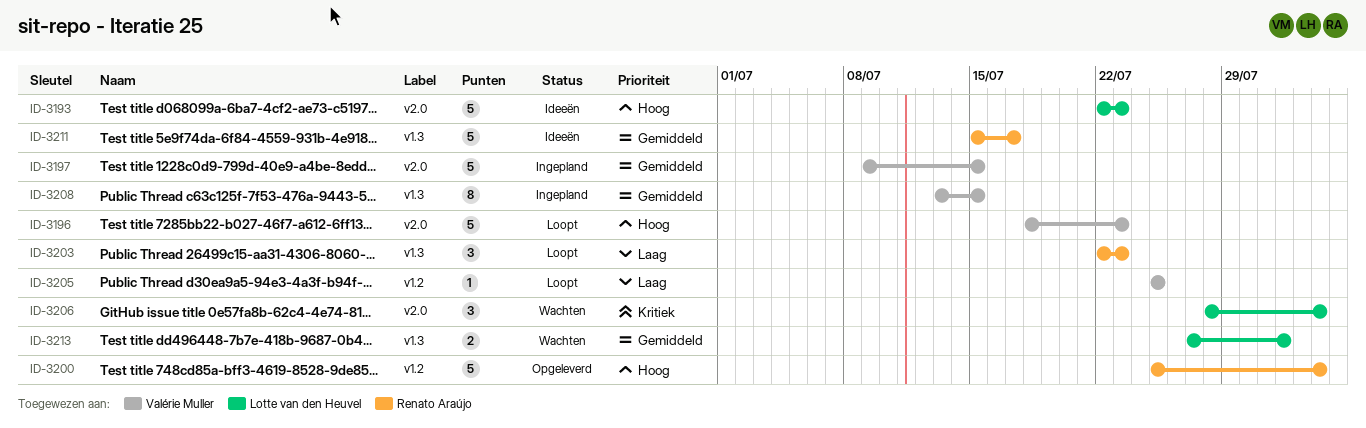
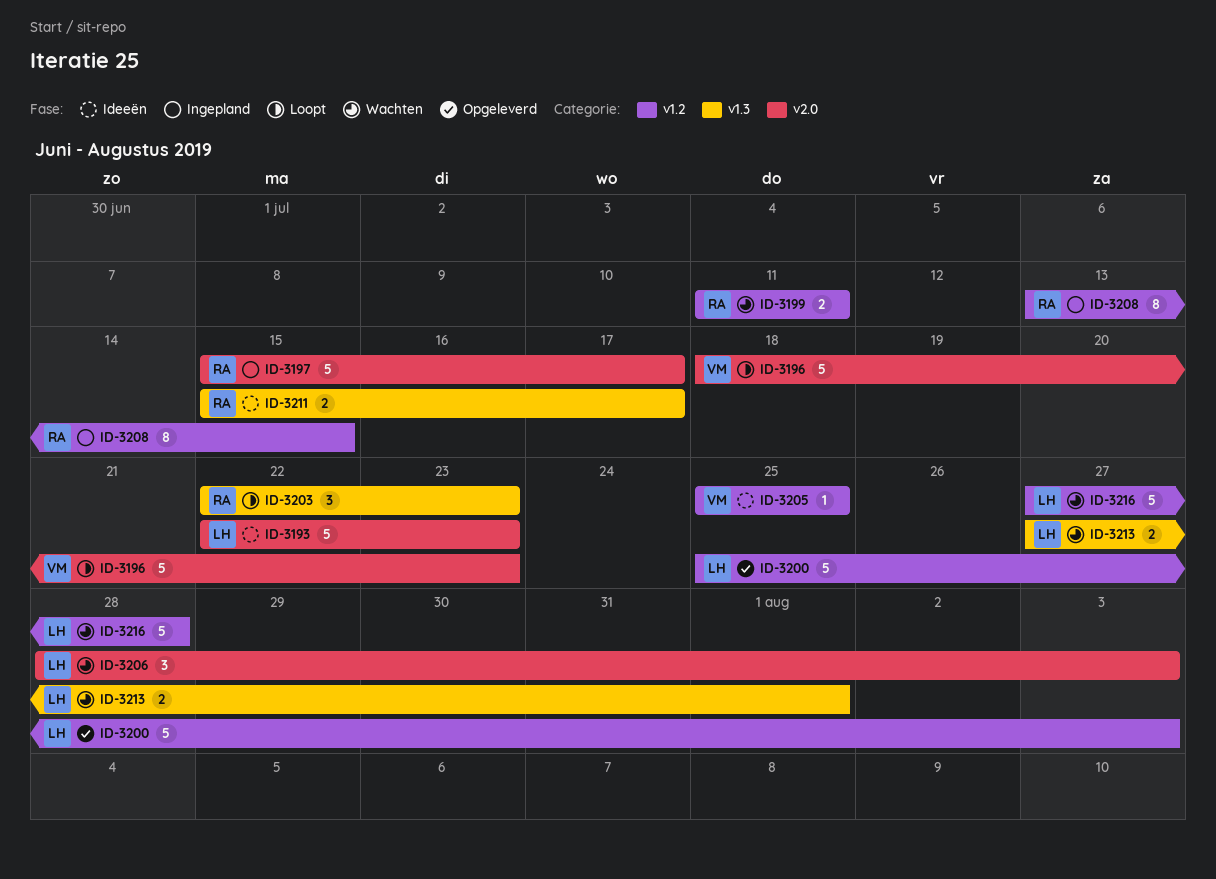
ID-3197, owner: Valérie Muller -> Renato Araújo
ID-3197, start: Jul 9 -> Jul 15
ID-3197, due: Jul 15 -> Jul 17
ID-3199: none -> present
ID-3200, owner: Renato Araújo -> Lotte van den Heuvel
ID-3205, status: Loopt -> Ideeën
ID-3208, owner: Valérie Muller -> Renato Araújo
ID-3208, label: v1.3 -> v1.2
ID-3211, estimate: 5 -> 2
ID-3216: none -> present

